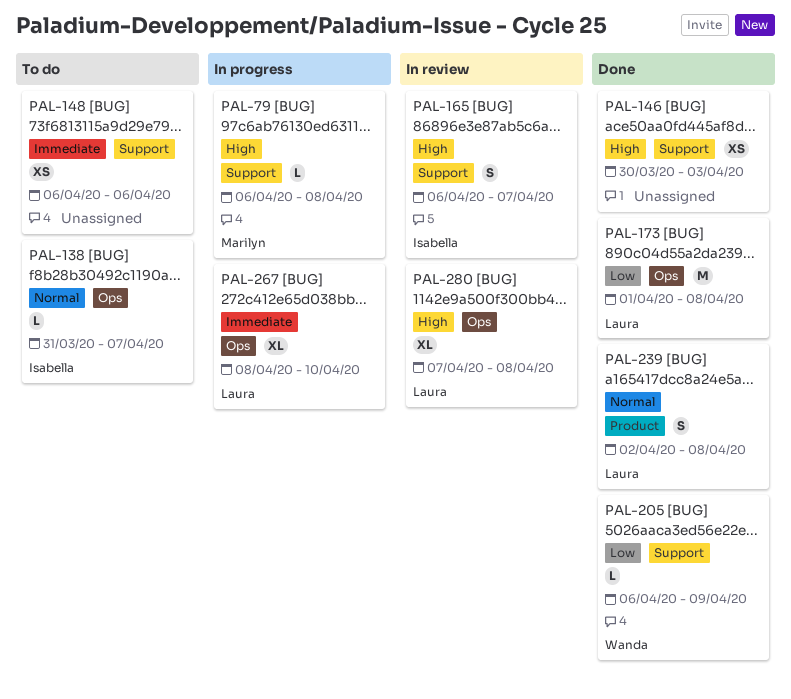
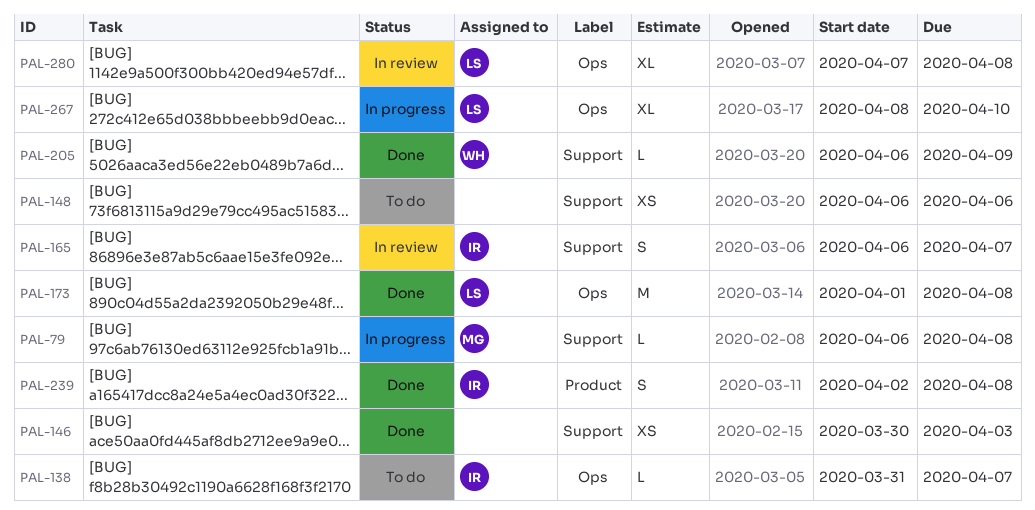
PAL-239, owner: Laura -> Isabella

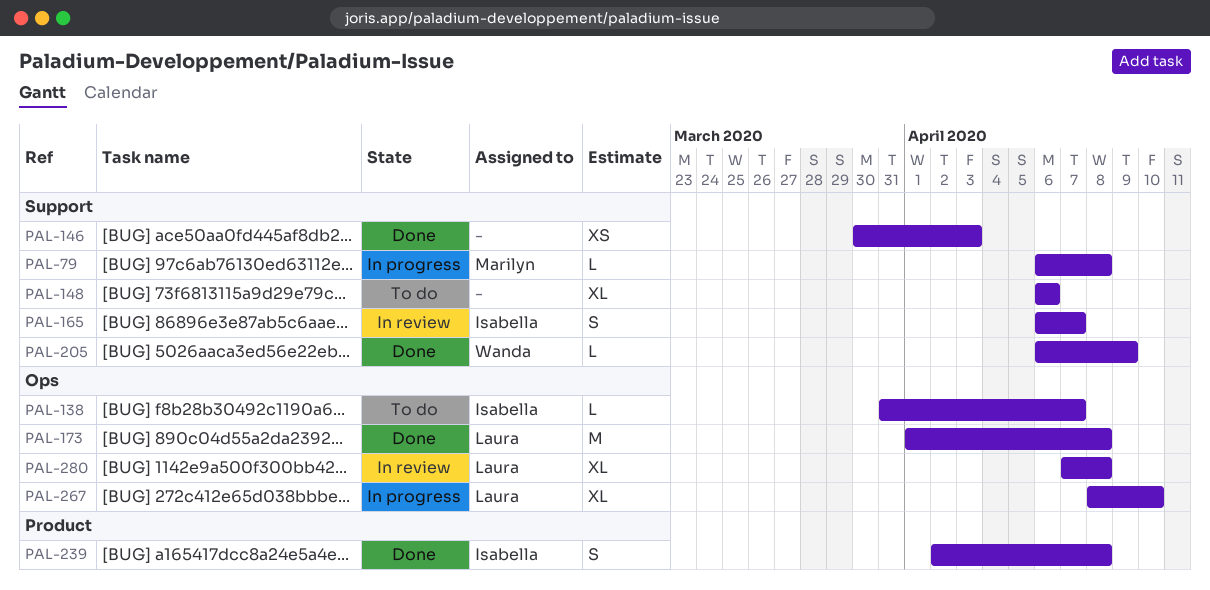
PAL-148, estimate: XS -> XL

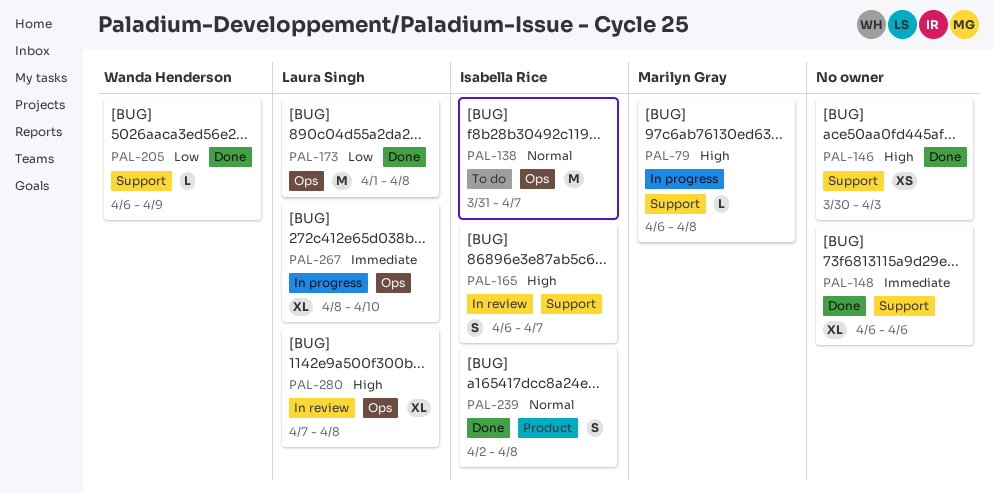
PAL-138, estimate: L -> M
PAL-148, status: To do -> Done

